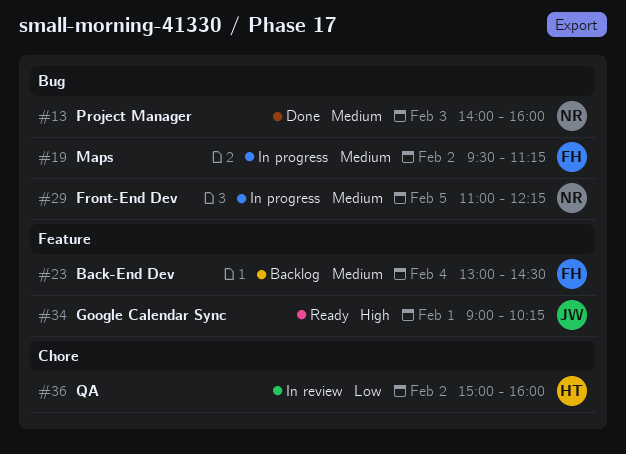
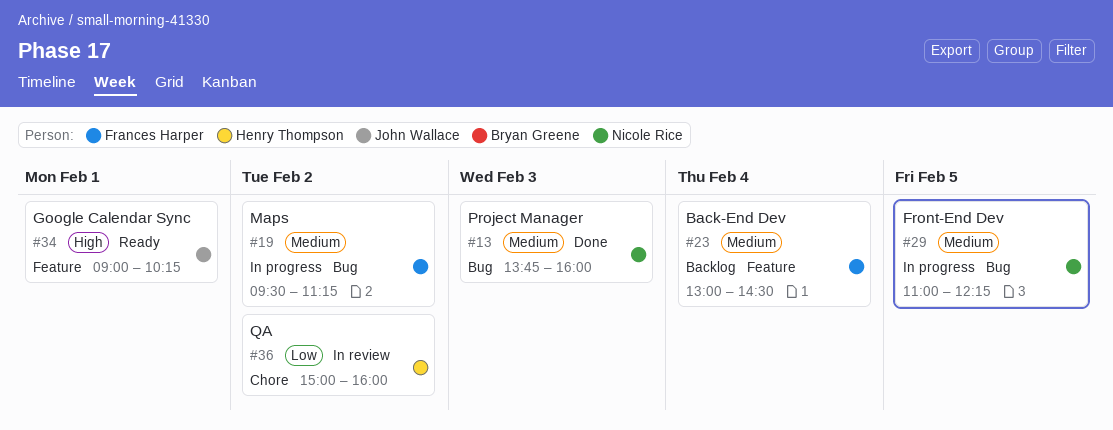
#13, begins: 14:00 -> 13:45

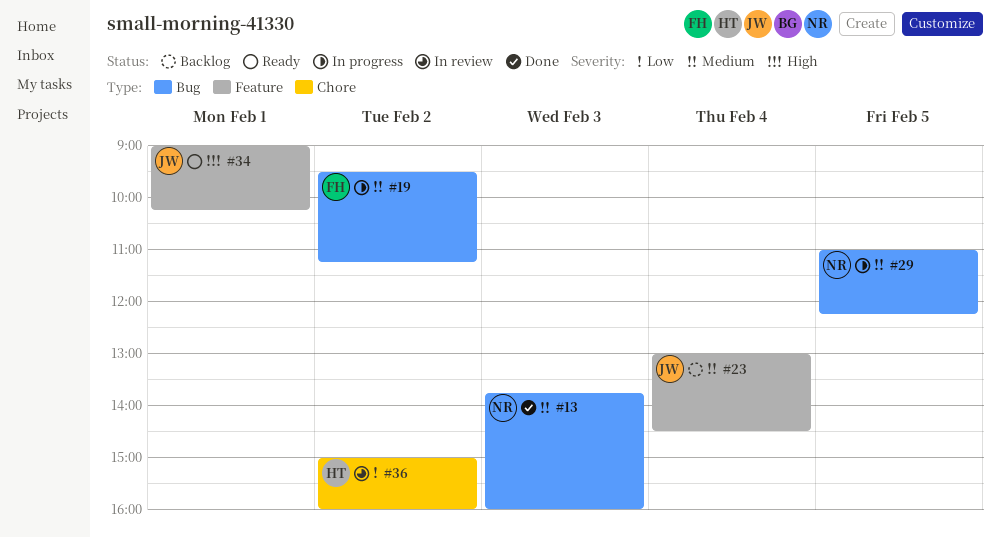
#23, owner: Frances Harper -> John Wallace

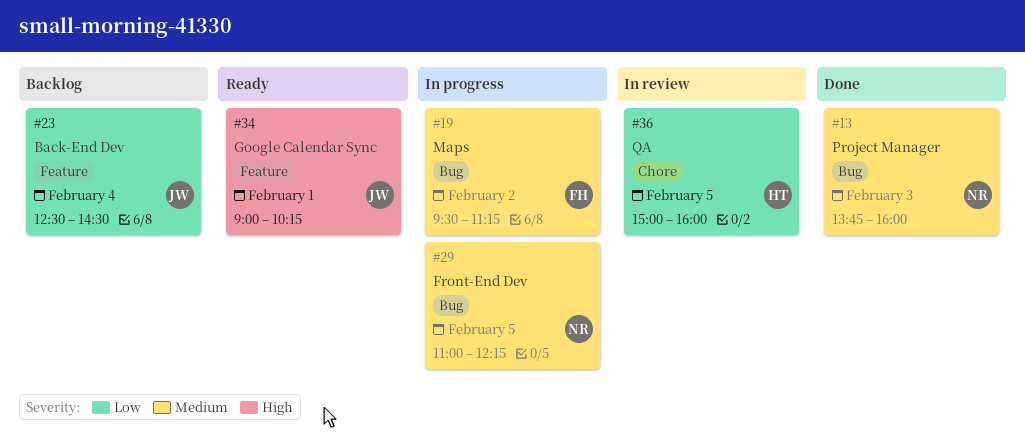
#23, priority: Medium -> Low
#23, begins: 13:00 -> 12:30
#36, day: Feb 2 -> Feb 5

